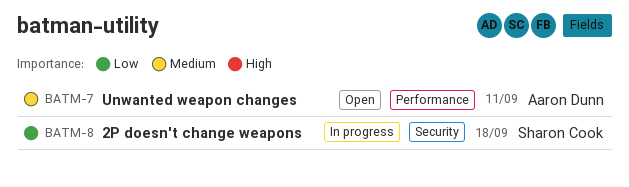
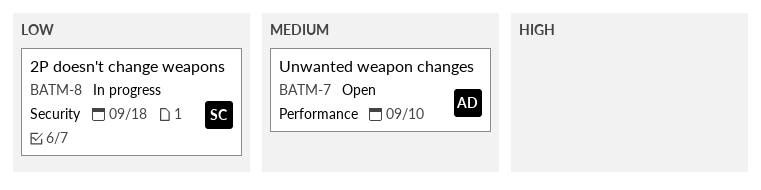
BATM-7, due: Sep 11 -> Sep 10

